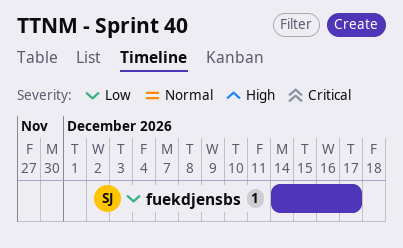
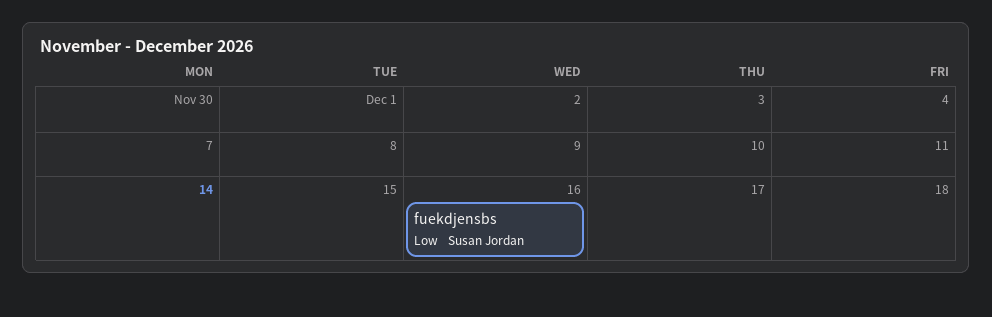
fuekdjensbs, due: Dec 17 -> Dec 16

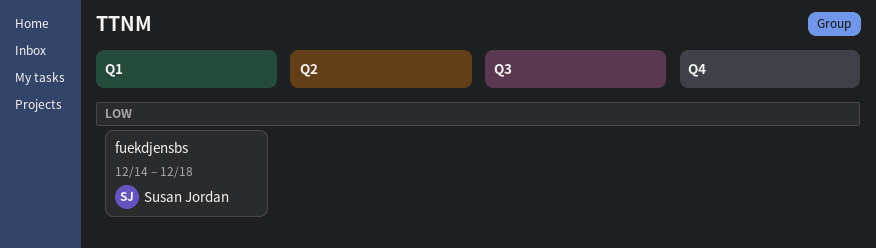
fuekdjensbs, due: Dec 16 -> Dec 18

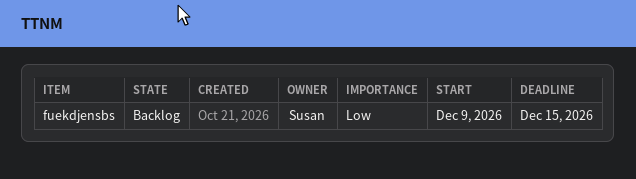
fuekdjensbs, start: Dec 14 -> Dec 9
fuekdjensbs, due: Dec 18 -> Dec 15

